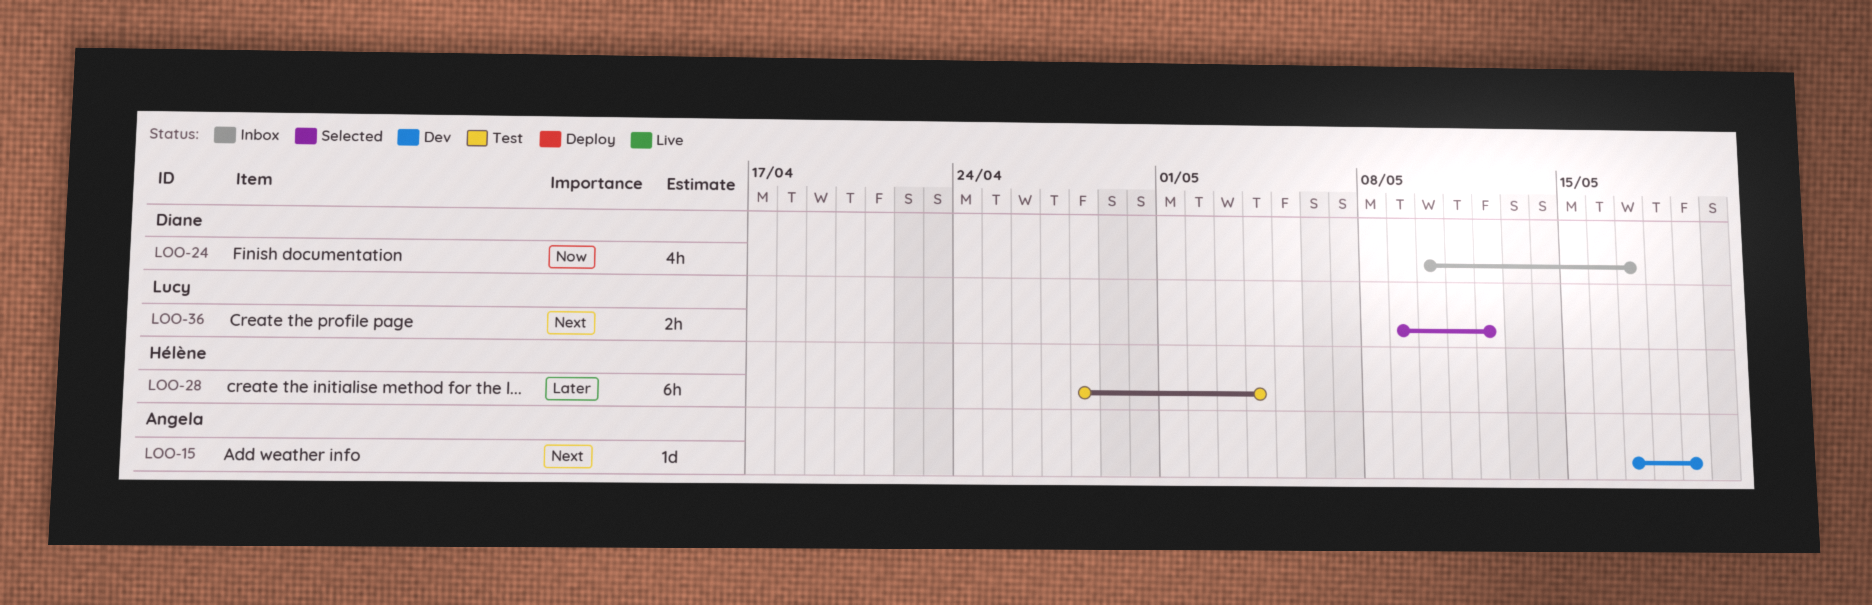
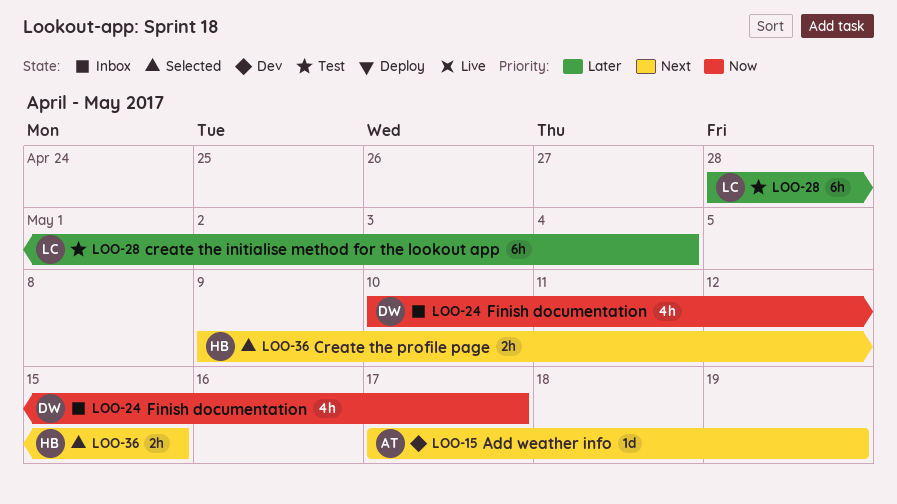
LOO-28, owner: Hélène -> Lucy
LOO-36, owner: Lucy -> Hélène
LOO-36, due: May 12 -> May 15

